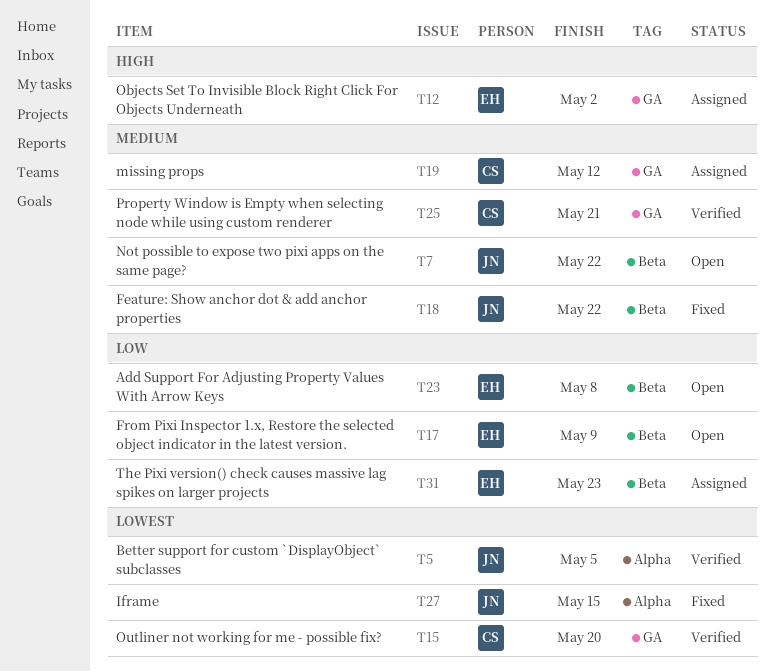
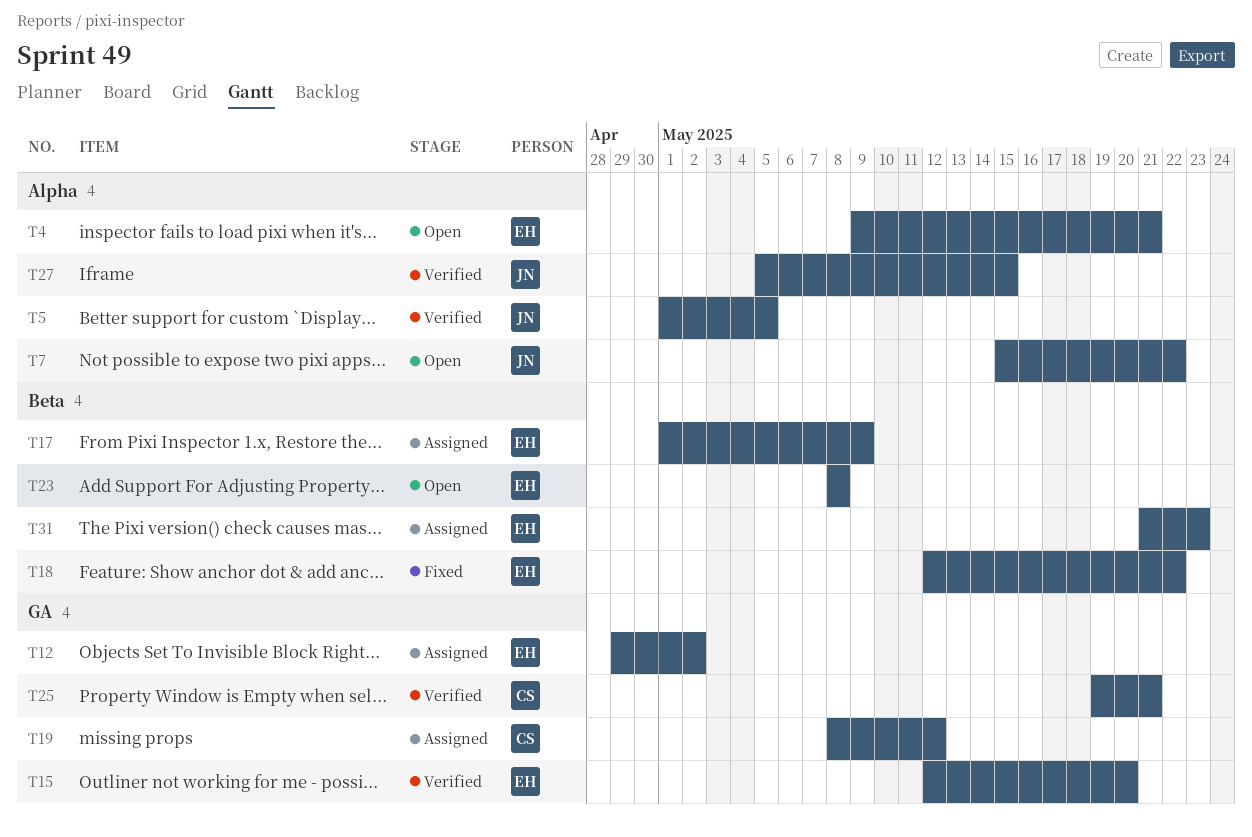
T4: none -> present
T7, label: Beta -> Alpha
T15, owner: CS -> EH
T17, status: Open -> Assigned
T18, owner: JN -> EH
T27, status: Fixed -> Verified

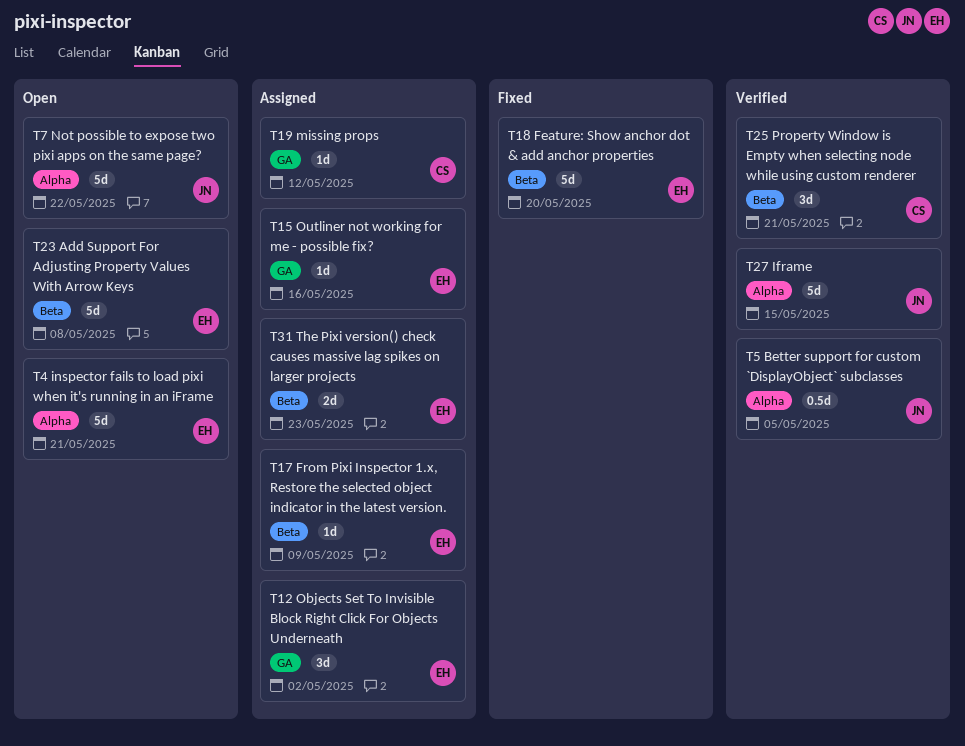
T15, status: Verified -> Assigned
T15, due: May 20 -> May 16
T18, due: May 22 -> May 20
T25, label: GA -> Beta

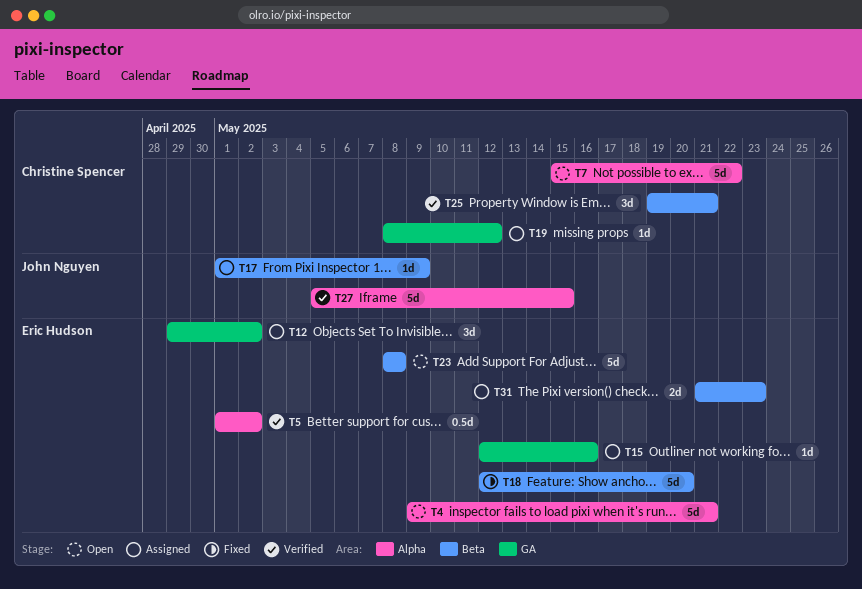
T5, owner: John Nguyen -> Eric Hudson
T5, due: May 5 -> May 2
T7, owner: John Nguyen -> Christine Spencer
T17, owner: Eric Hudson -> John Nguyen

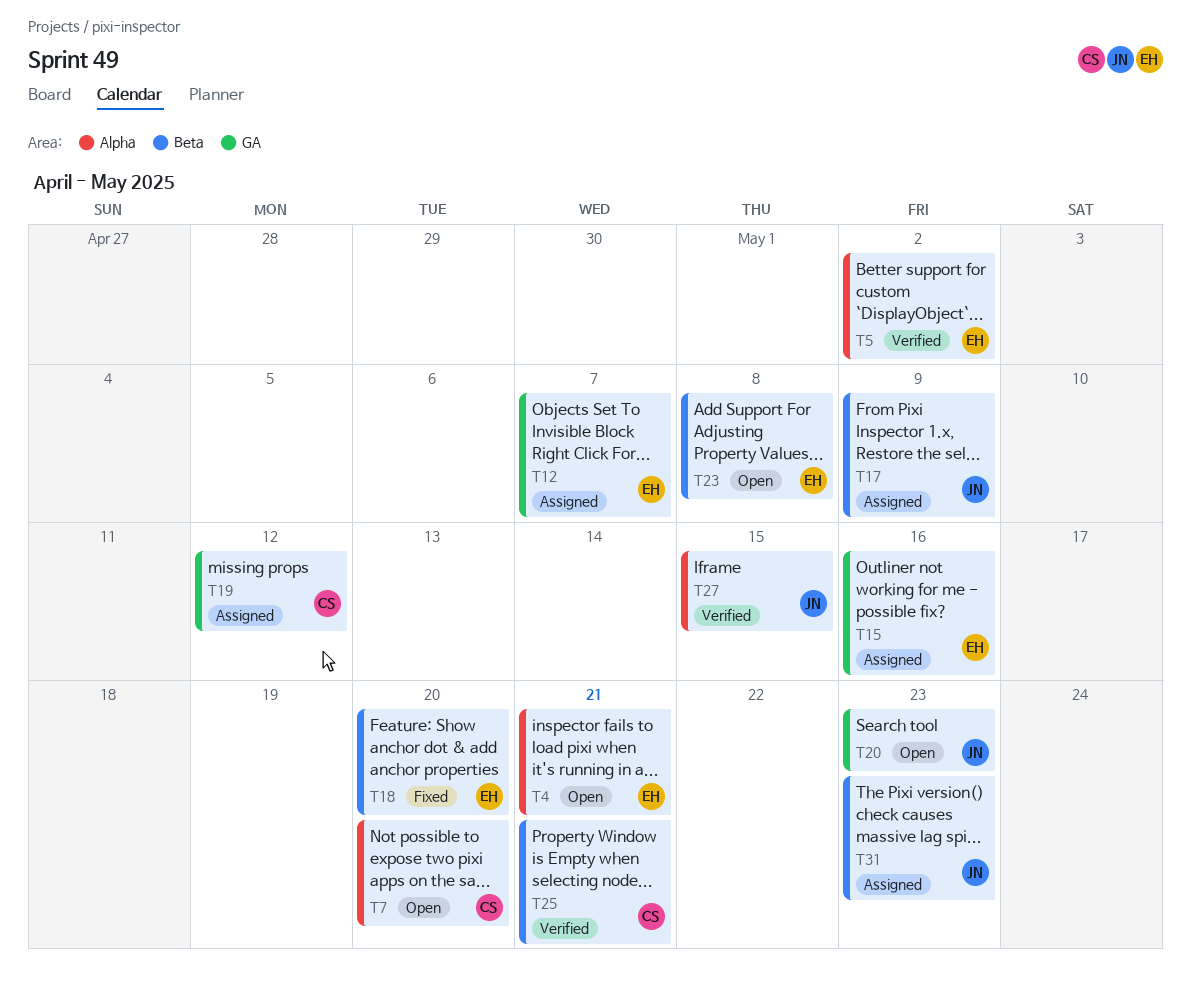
T7, due: May 22 -> May 20
T12, due: May 2 -> May 7
T20: none -> present
T31, owner: Eric Hudson -> John Nguyen

